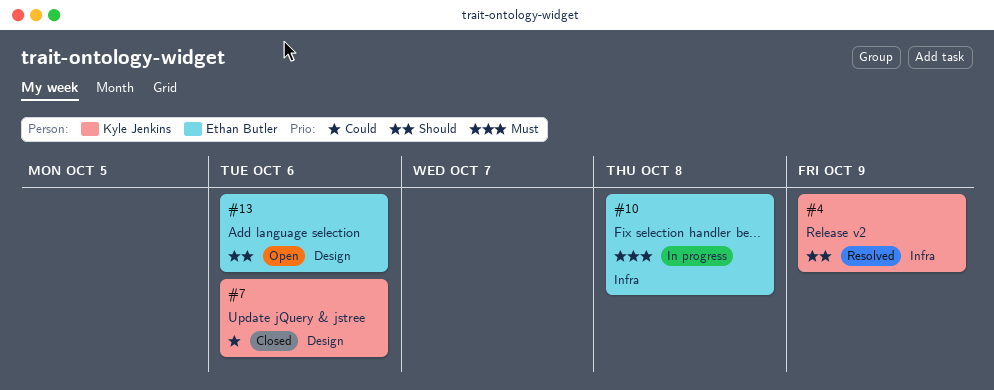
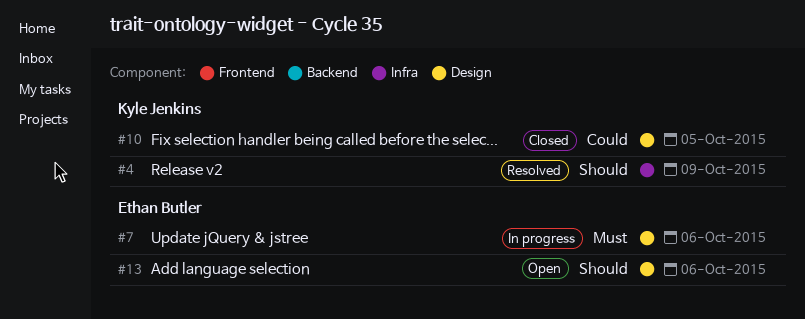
#7, status: Closed -> In progress
#7, owner: Kyle Jenkins -> Ethan Butler
#7, priority: Could -> Must
#10, status: In progress -> Closed
#10, owner: Ethan Butler -> Kyle Jenkins
#10, priority: Must -> Could
#10, label: Infra -> Design
#10, due: Oct 8 -> Oct 5

